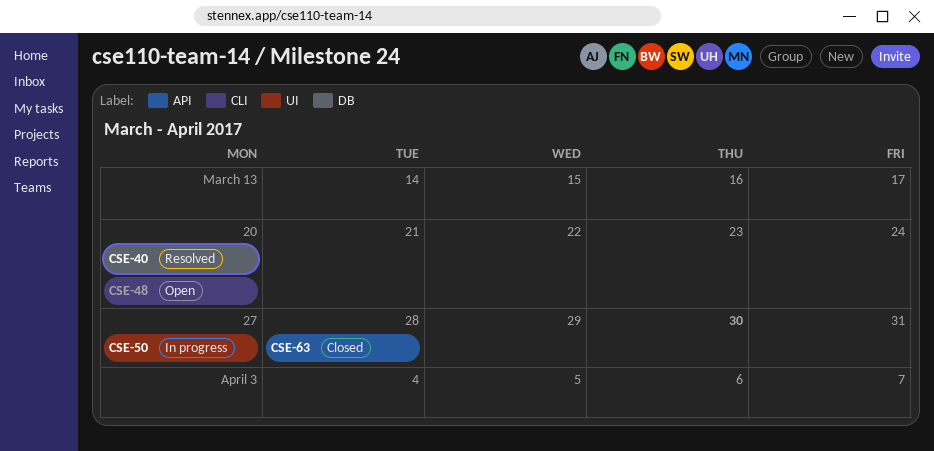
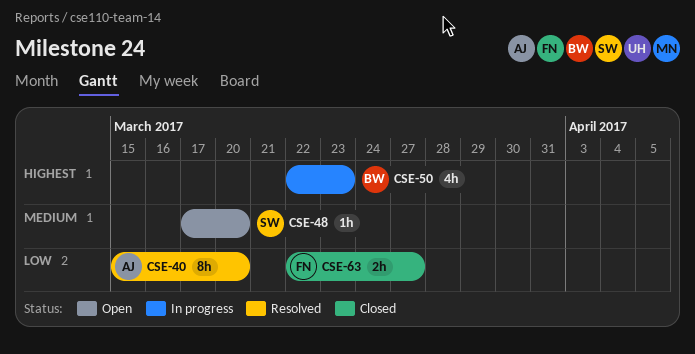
CSE-50, due: Mar 27 -> Mar 23
CSE-63, due: Mar 28 -> Mar 27

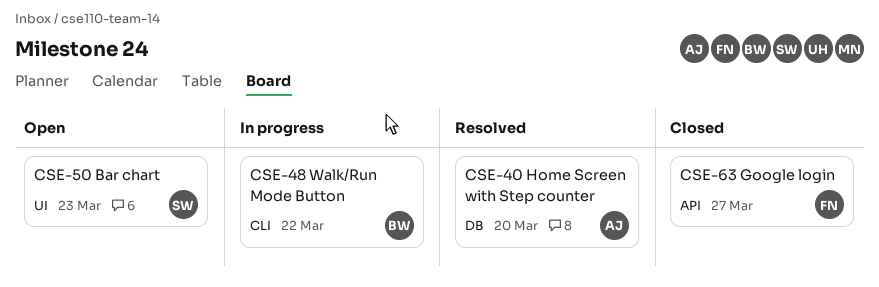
CSE-48, status: Open -> In progress
CSE-48, owner: SW -> BW
CSE-48, due: Mar 20 -> Mar 22
CSE-50, status: In progress -> Open
CSE-50, owner: BW -> SW

